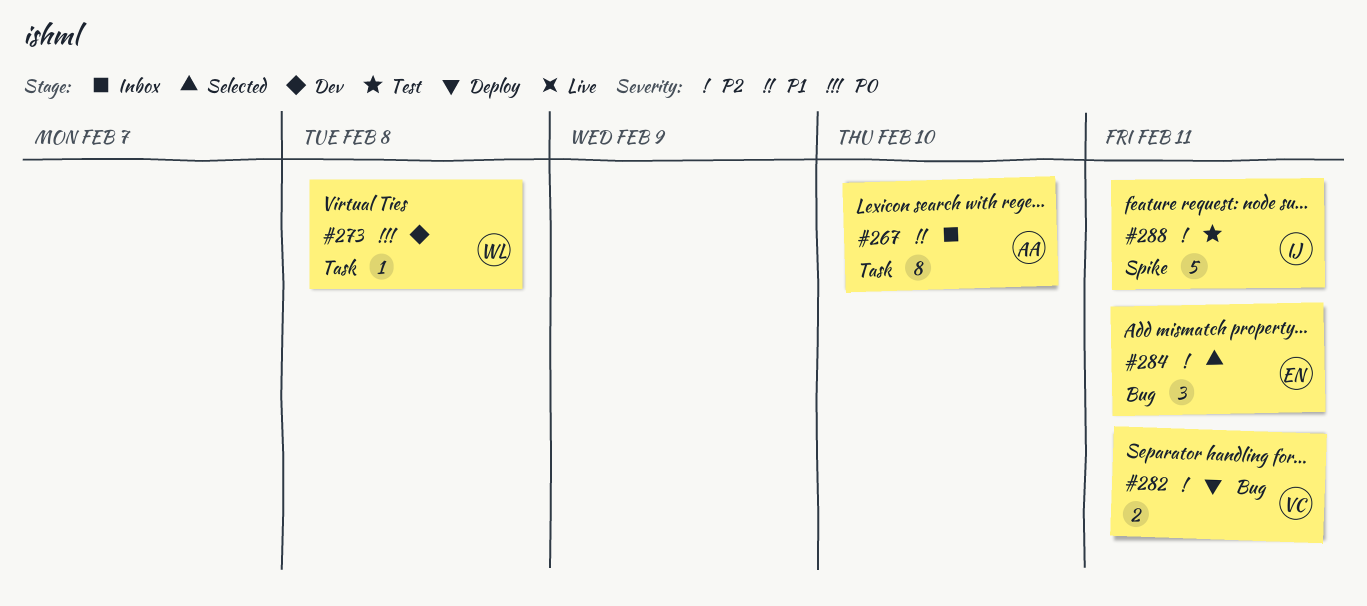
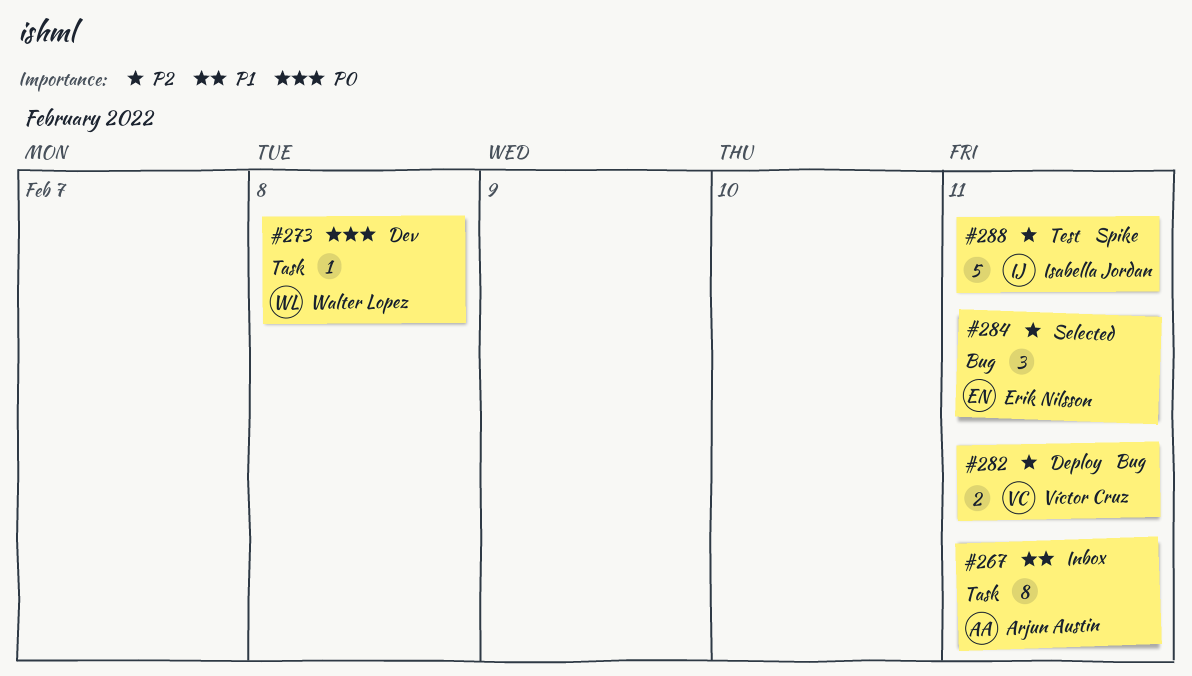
#267, due: Feb 10 -> Feb 11

